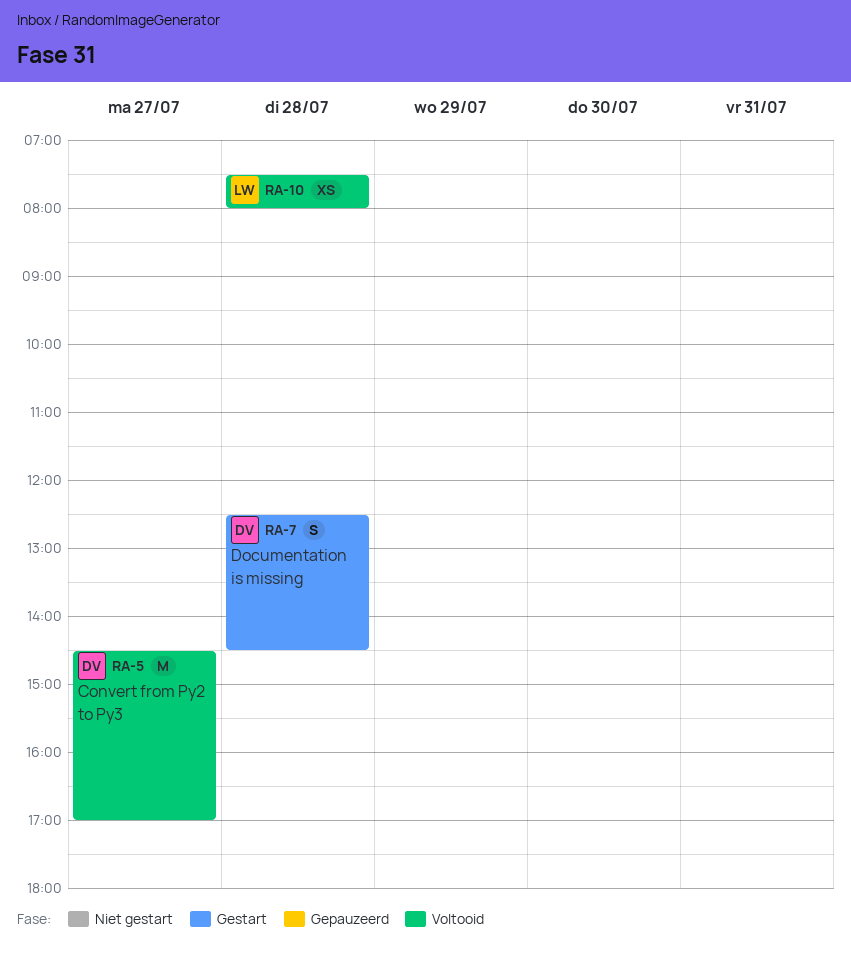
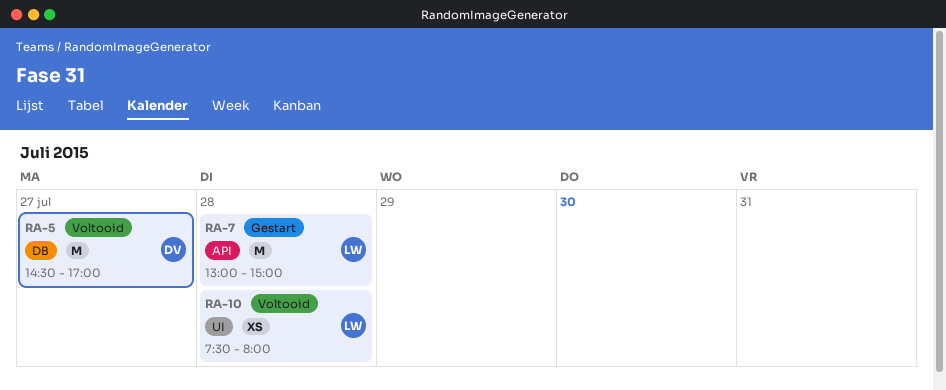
RA-7, owner: DV -> LW
RA-7, estimate: S -> M
RA-7, begins: 12:30 -> 13:00
RA-7, ends: 14:30 -> 15:00

